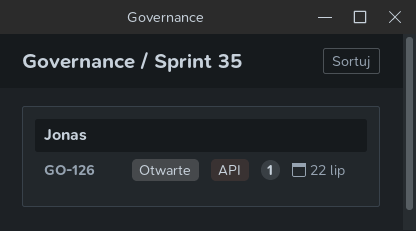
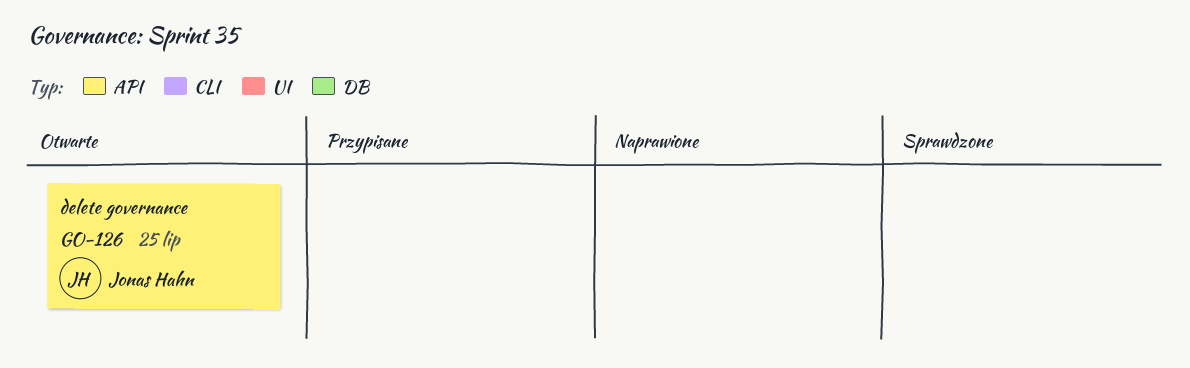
GO-126, due: Jul 22 -> Jul 25

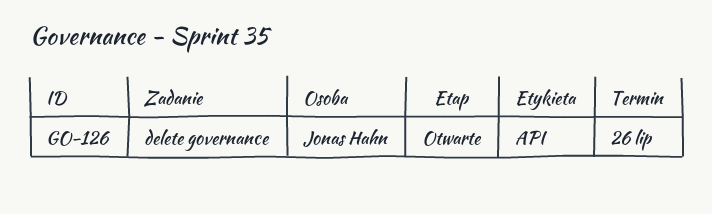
GO-126, due: Jul 25 -> Jul 26

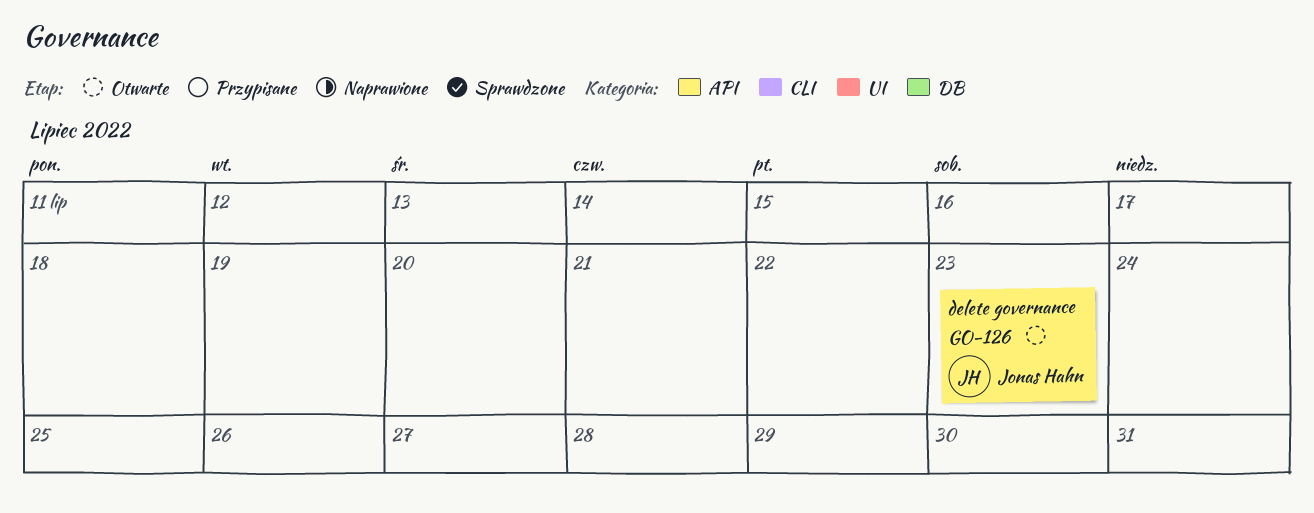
GO-126, due: Jul 26 -> Jul 23

